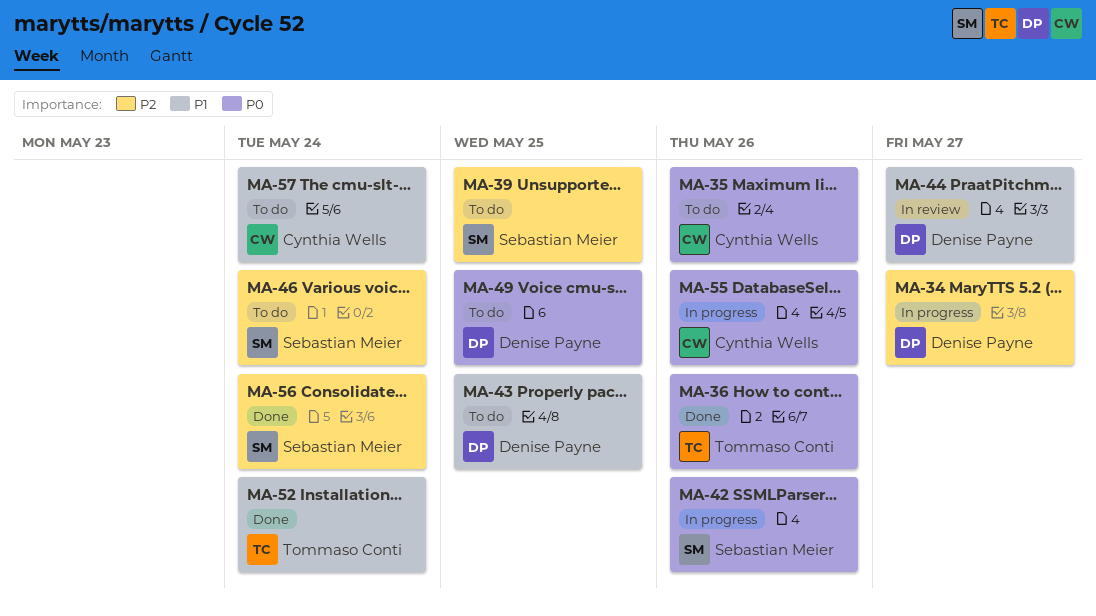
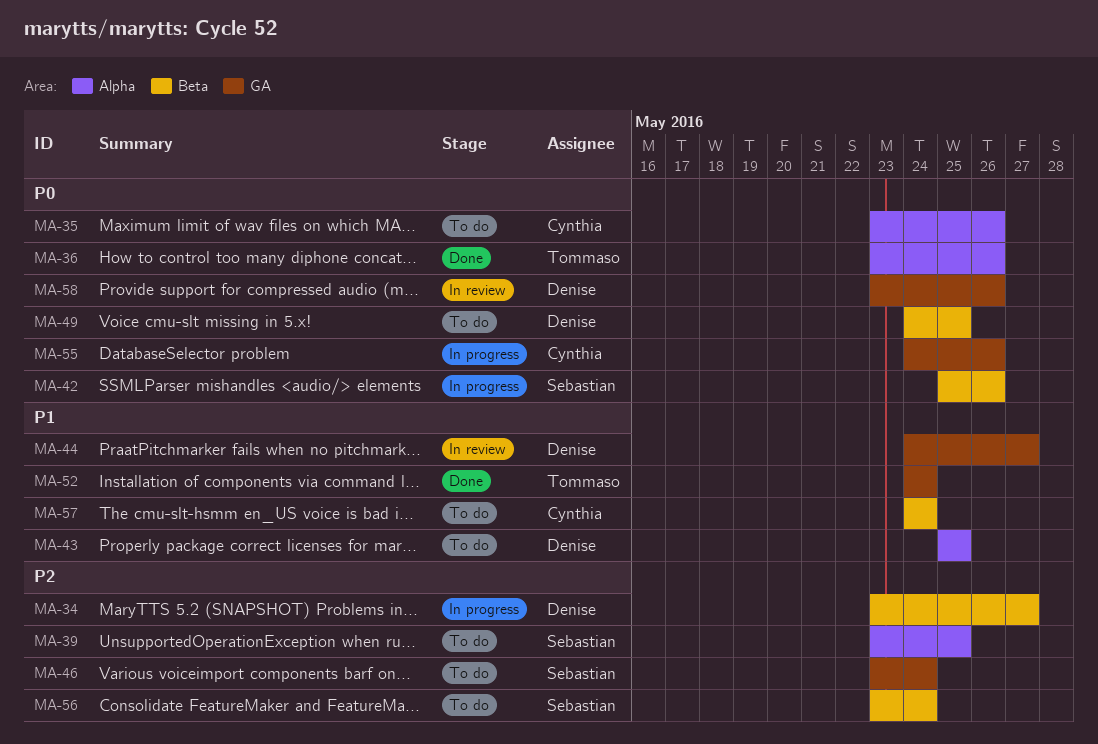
MA-56, status: Done -> To do
MA-58: none -> present

